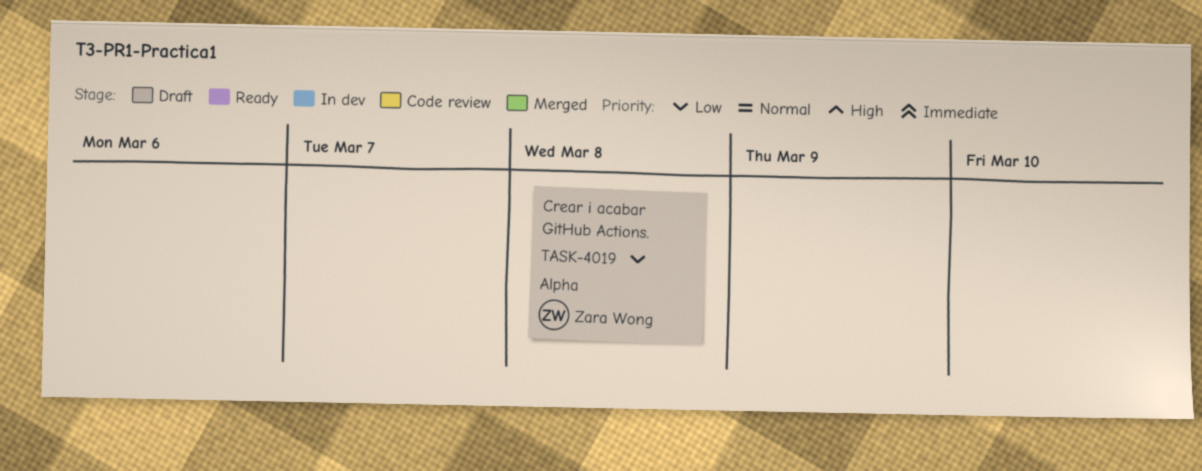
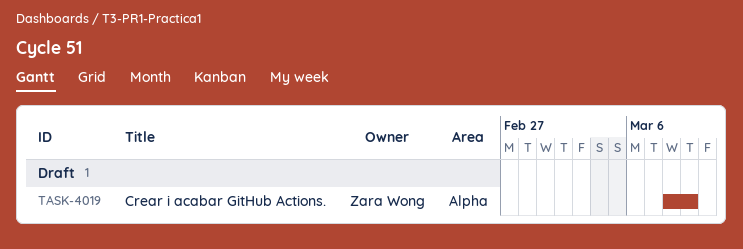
TASK-4019, due: Mar 8 -> Mar 9

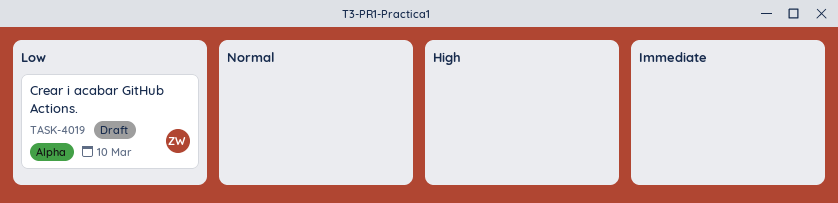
TASK-4019, due: Mar 9 -> Mar 10

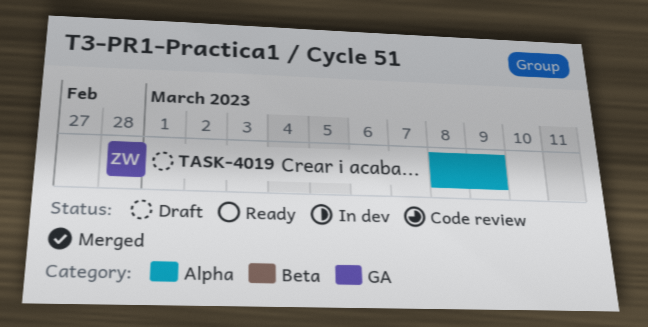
TASK-4019, due: Mar 10 -> Mar 9

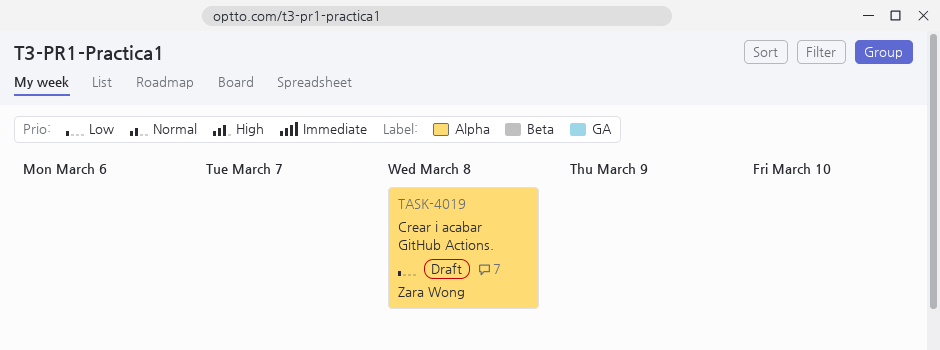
TASK-4019, due: Mar 9 -> Mar 8

